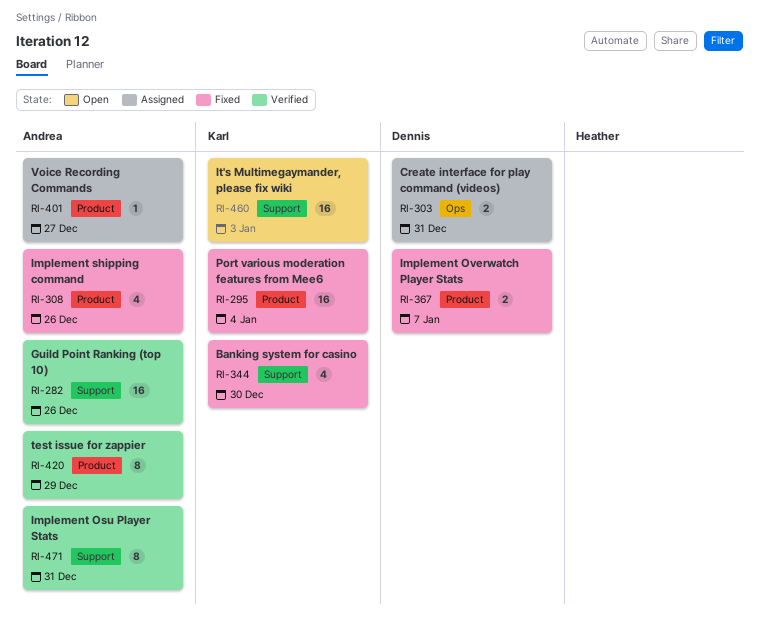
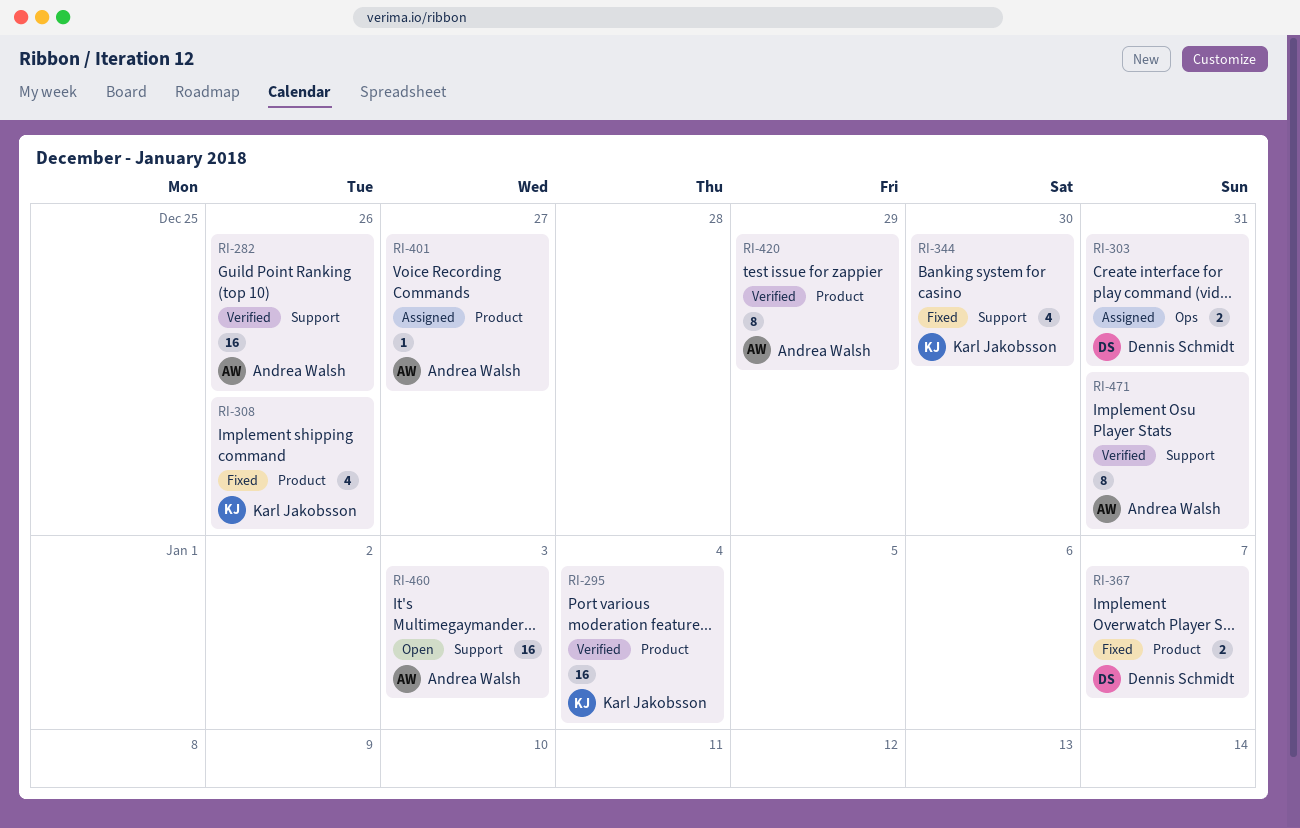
RI-295, status: Fixed -> Verified
RI-308, owner: Andrea Walsh -> Karl Jakobsson
RI-460, owner: Karl Jakobsson -> Andrea Walsh

